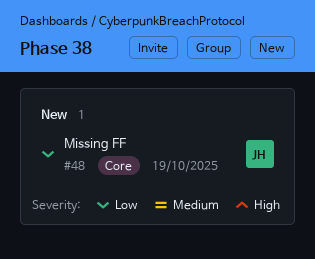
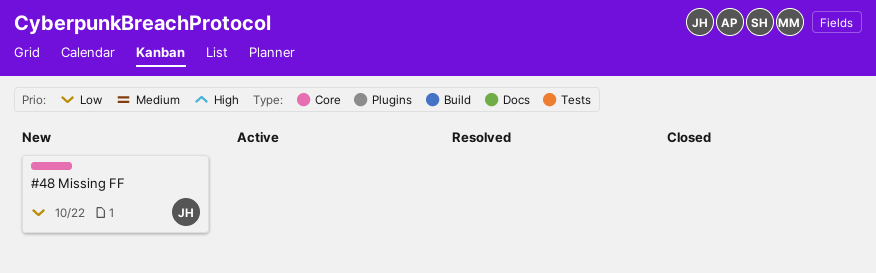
#48, due: Oct 19 -> Oct 22

